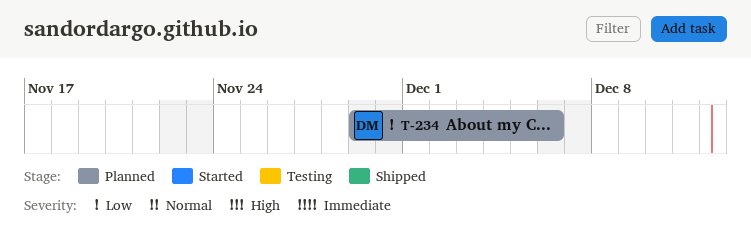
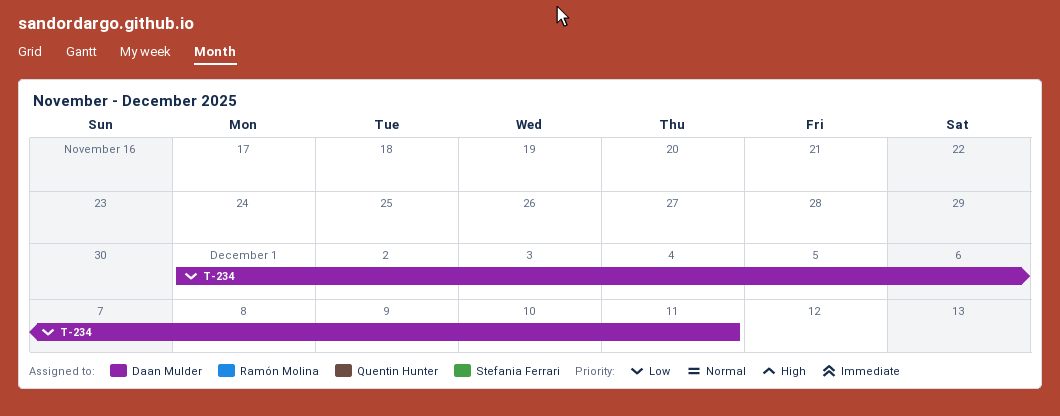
T-234, start: Nov 29 -> Dec 1
T-234, due: Dec 6 -> Dec 11

